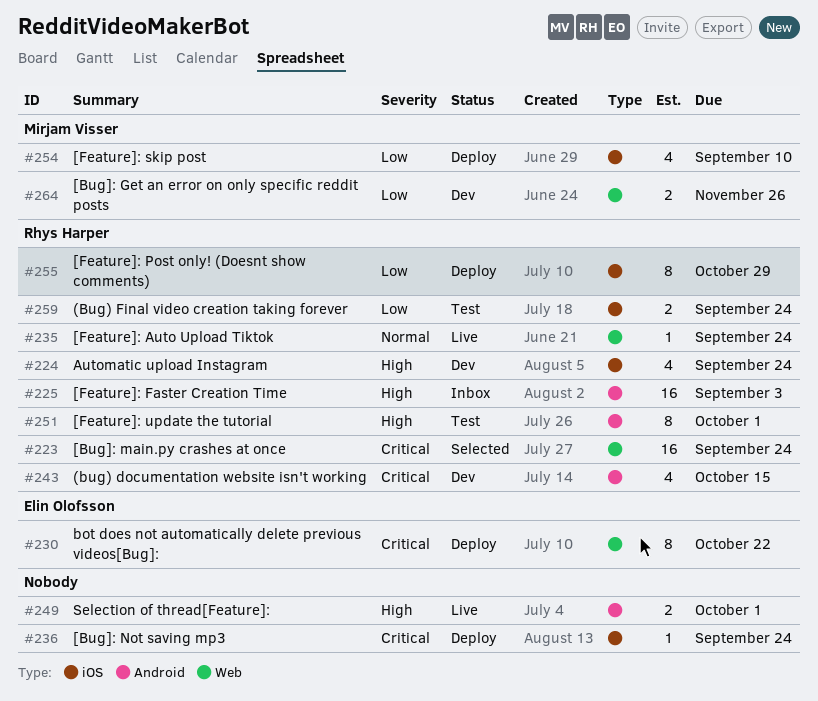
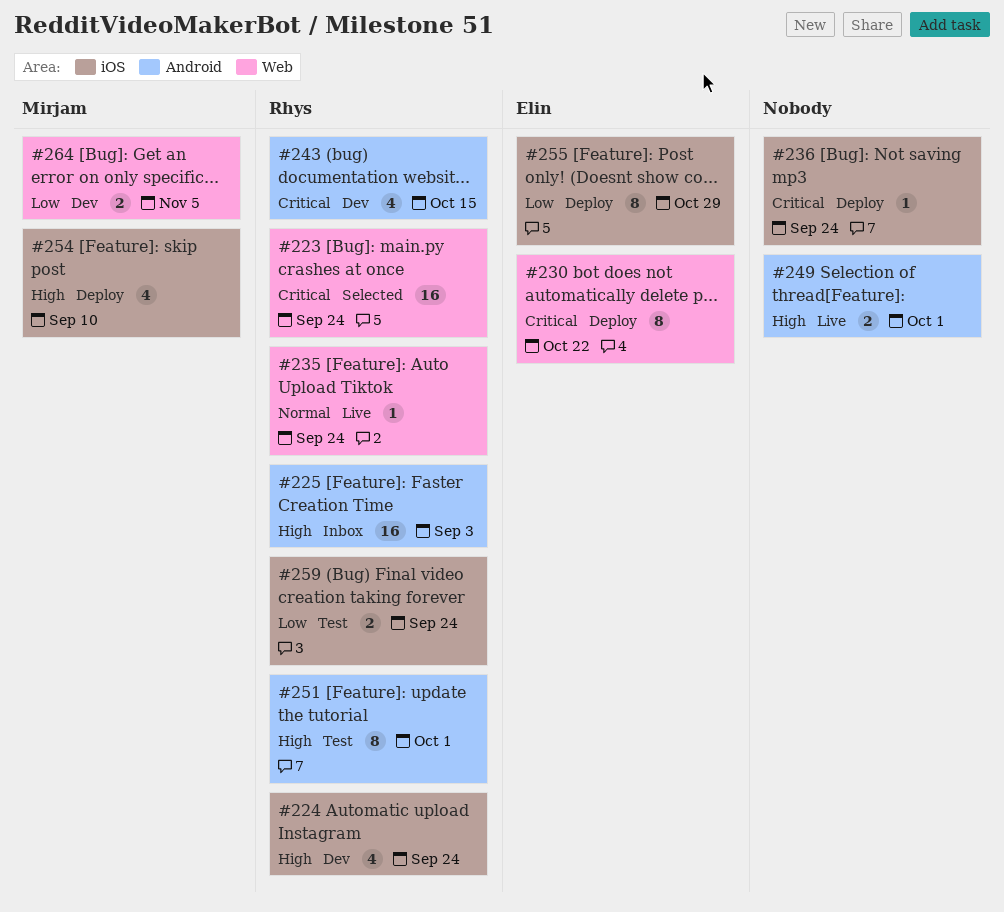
#254, priority: Low -> High
#255, owner: Rhys Harper -> Elin Olofsson
#264, due: Nov 26 -> Nov 5

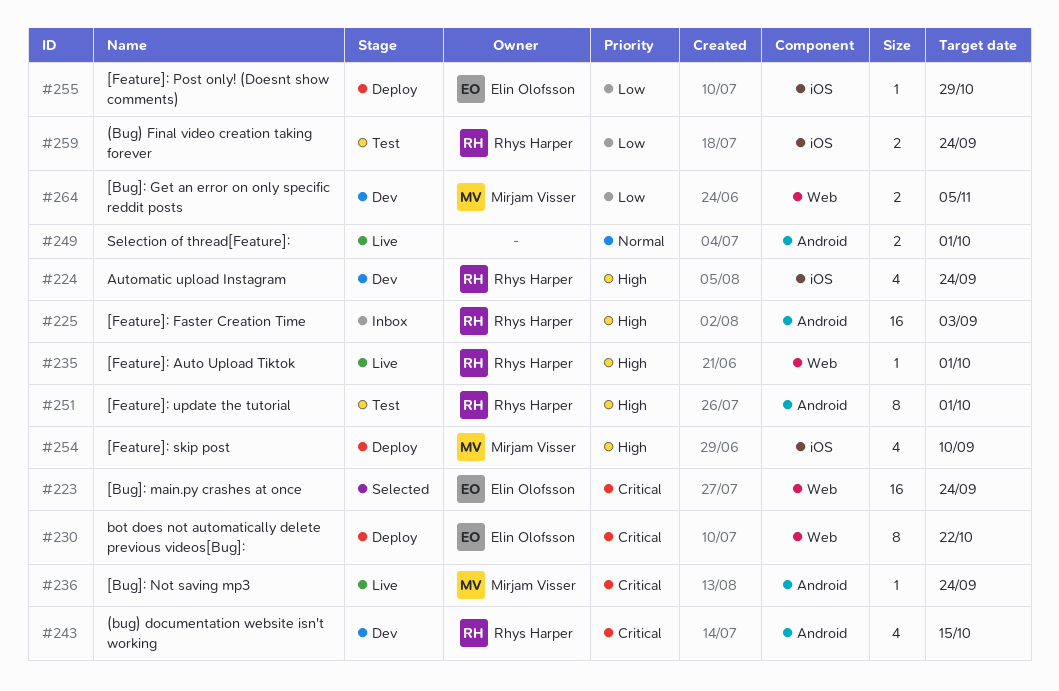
#223, owner: Rhys Harper -> Elin Olofsson
#235, priority: Normal -> High
#235, due: Sep 24 -> Oct 1
#236, status: Deploy -> Live
#236, owner: none -> Mirjam Visser
#236, label: iOS -> Android
#249, priority: High -> Normal
#255, estimate: 8 -> 1

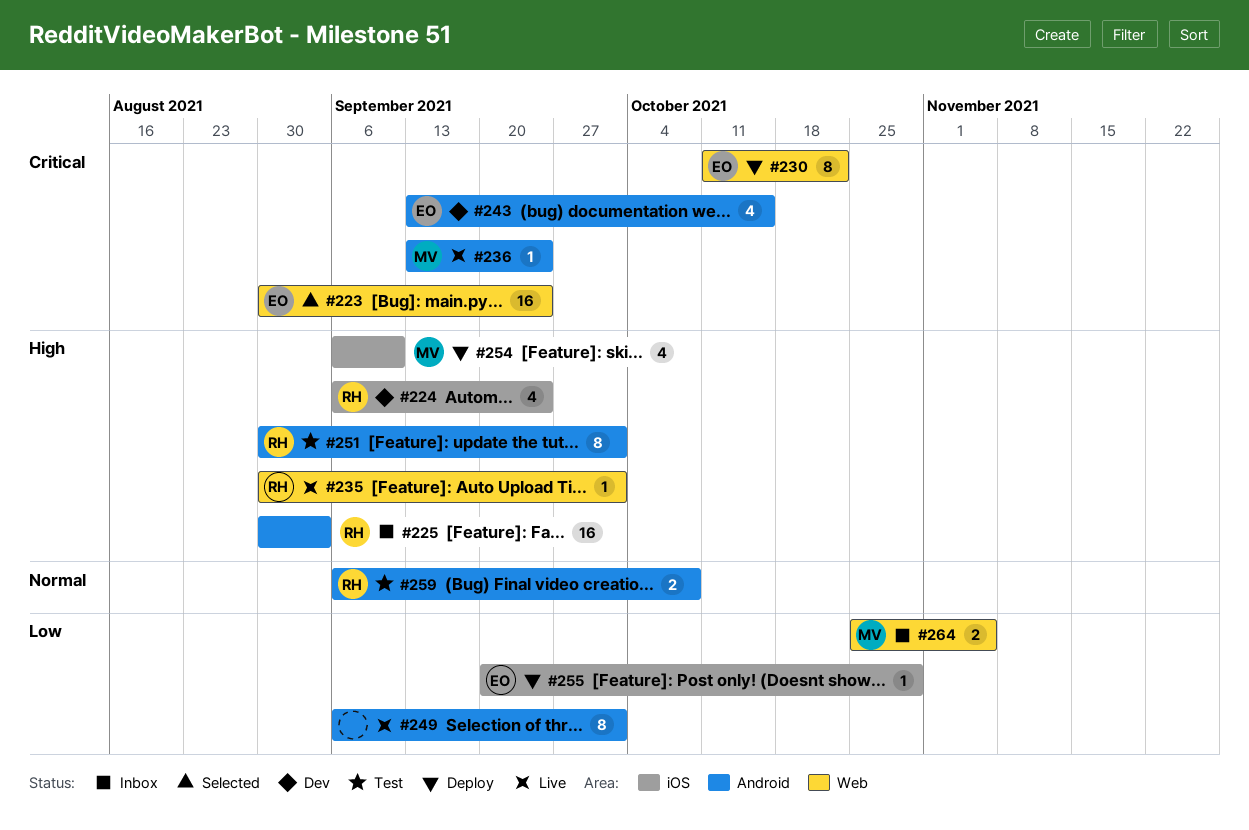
#243, owner: Rhys Harper -> Elin Olofsson
#249, priority: Normal -> Low
#249, estimate: 2 -> 8
#259, priority: Low -> Normal
#259, label: iOS -> Android
#259, due: Sep 24 -> Oct 8
#264, status: Dev -> Inbox

